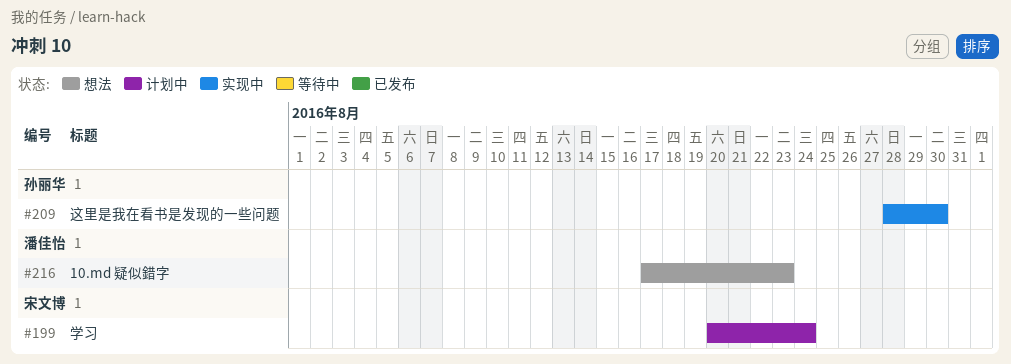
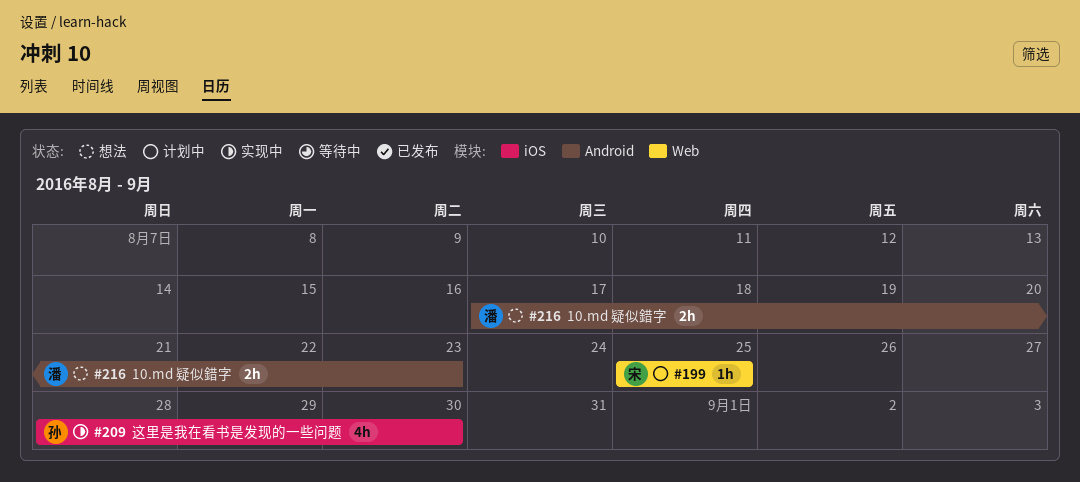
#199, start: Aug 20 -> Aug 25
#199, due: Aug 24 -> Aug 25

